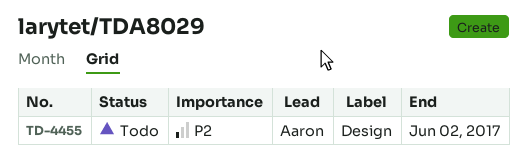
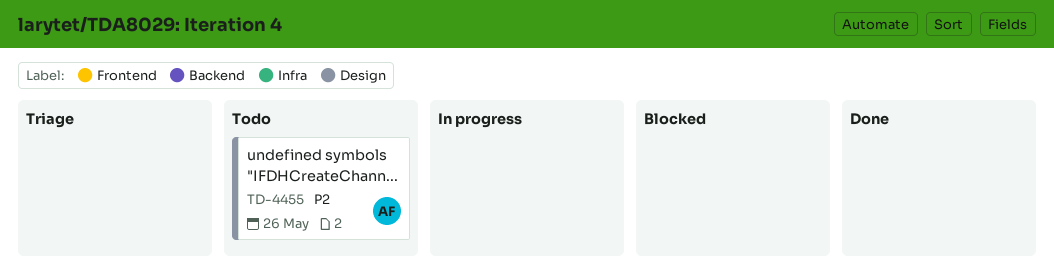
TD-4455, due: Jun 2 -> May 26

